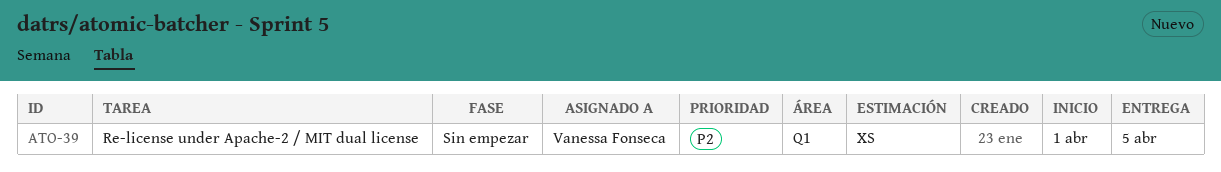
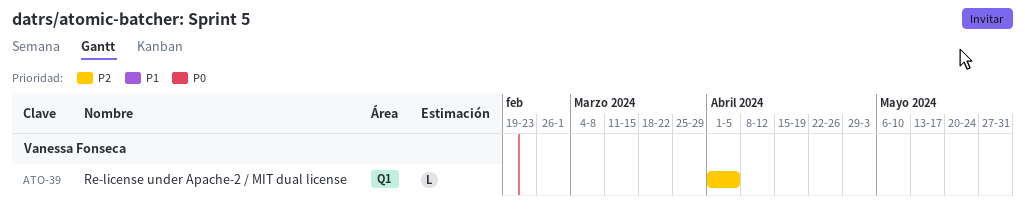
ATO-39, estimate: XS -> L

